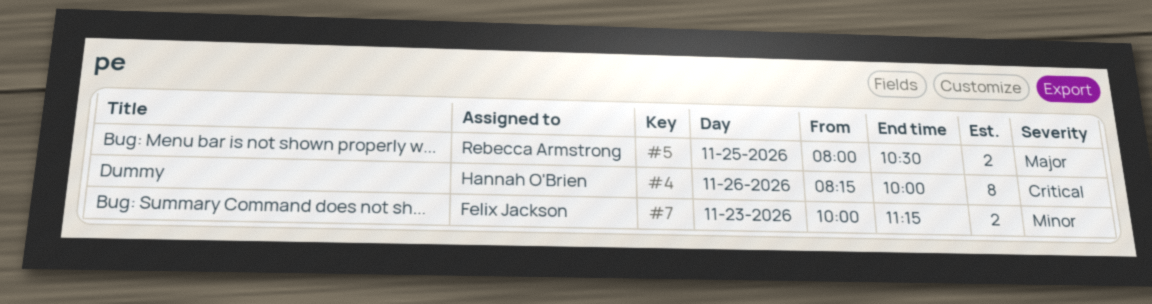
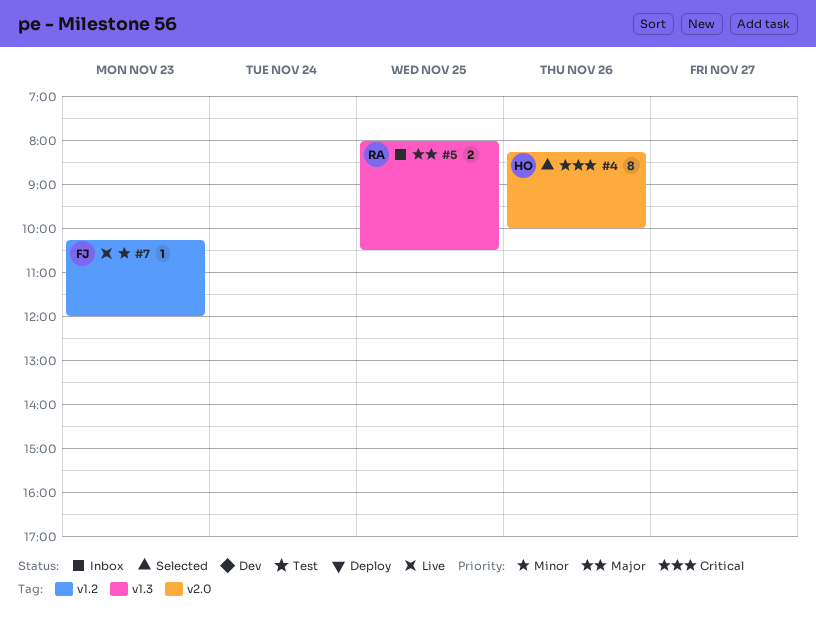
#7, estimate: 2 -> 1
#7, begins: 10:00 -> 10:15
#7, ends: 11:15 -> 12:00

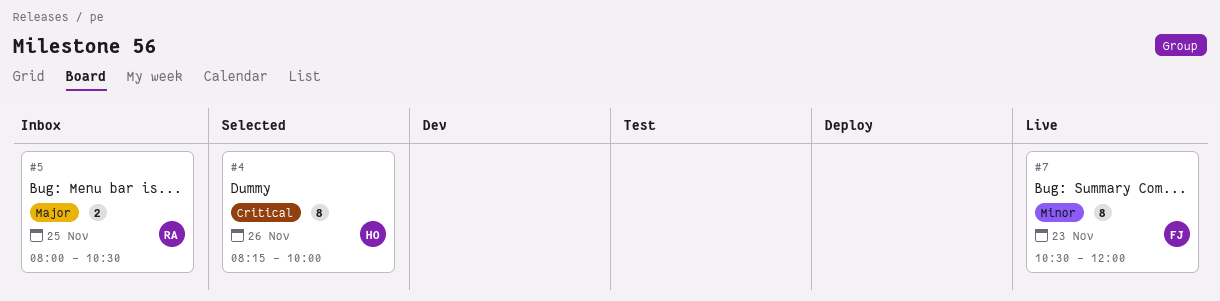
#7, estimate: 1 -> 8
#7, begins: 10:15 -> 10:30

